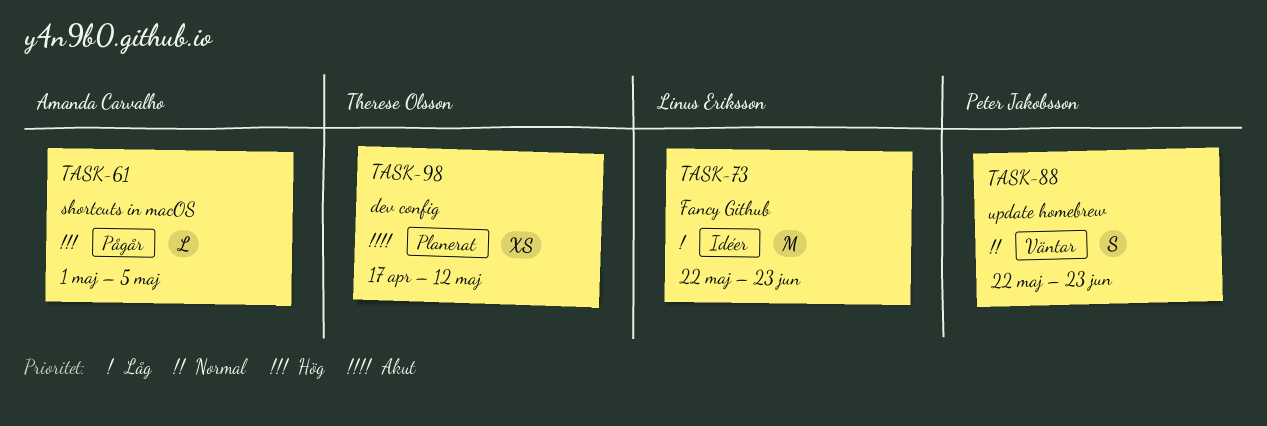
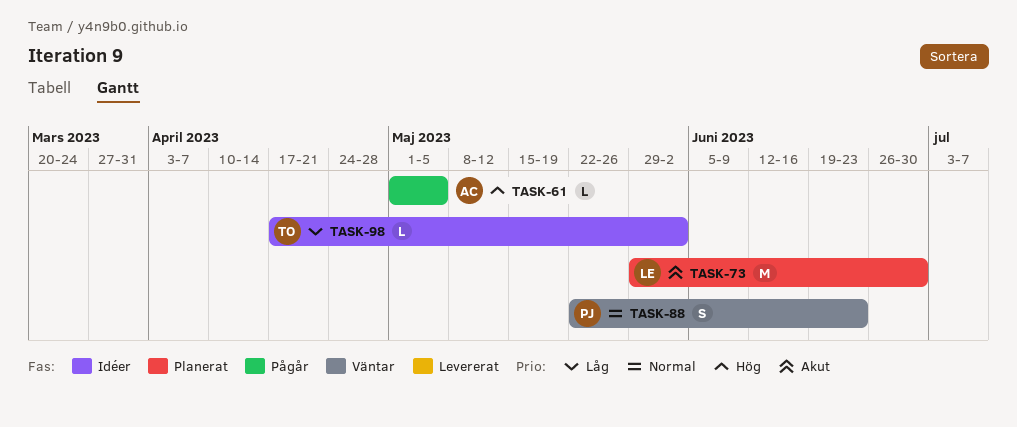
TASK-73, status: Idéer -> Planerat
TASK-73, priority: Låg -> Akut
TASK-73, start: May 22 -> May 29
TASK-73, due: Jun 23 -> Jun 30
TASK-98, status: Planerat -> Idéer
TASK-98, priority: Akut -> Låg
TASK-98, estimate: XS -> L
TASK-98, due: May 12 -> Jun 2

